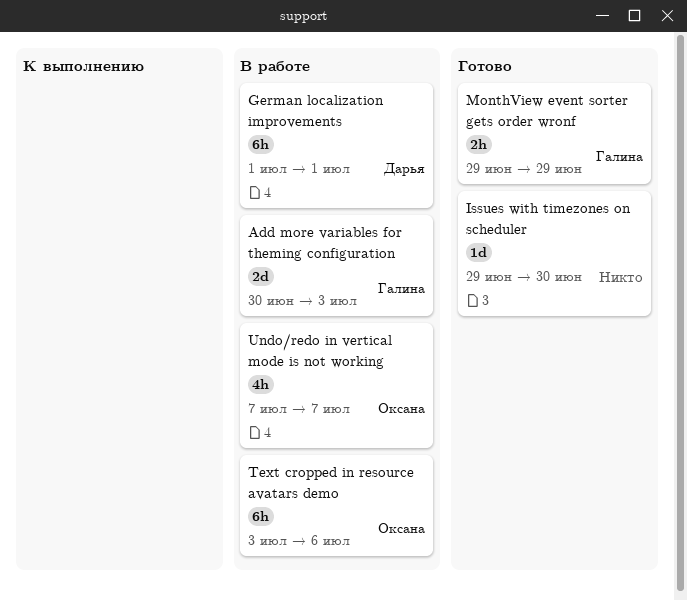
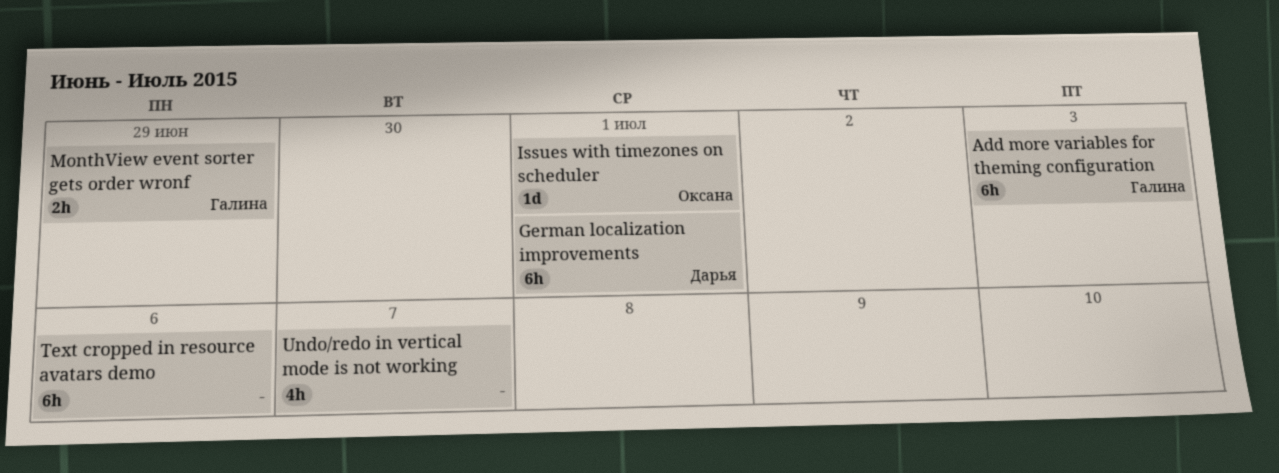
Add more variables for theming configuration, estimate: 2d -> 6h
Issues with timezones on scheduler, owner: none -> Оксана
Issues with timezones on scheduler, due: Jun 30 -> Jul 1
Text cropped in resource avatars demo, owner: Оксана -> none
Undo/redo in vertical mode is not working, owner: Оксана -> none

